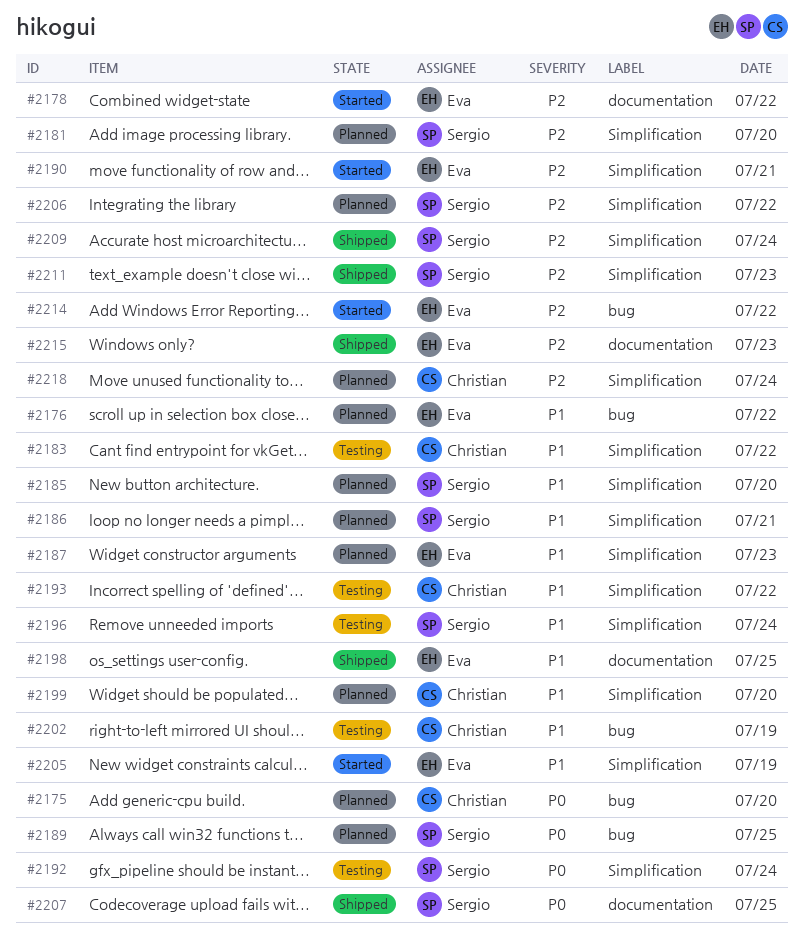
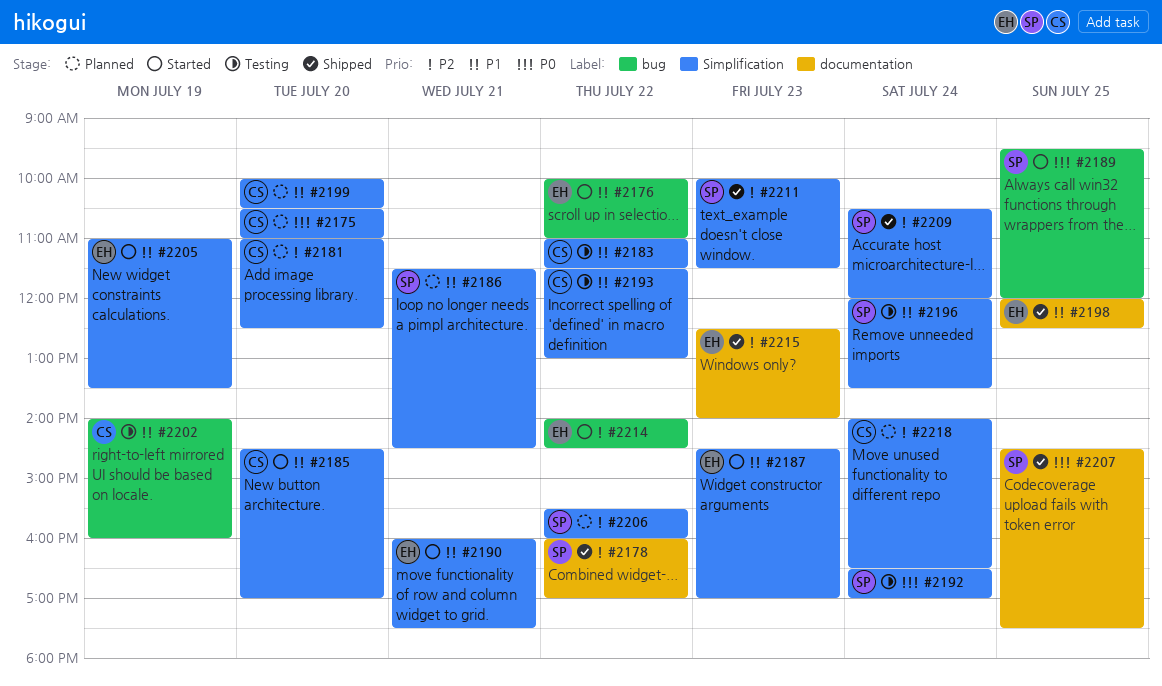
#2175, label: bug -> Simplification
#2176, status: Planned -> Started
#2178, status: Started -> Shipped
#2178, owner: Eva -> Sergio
#2181, owner: Sergio -> Christian
#2185, status: Planned -> Started
#2185, owner: Sergio -> Christian
#2187, status: Planned -> Started
#2189, status: Planned -> Started
#2190, priority: P2 -> P1

